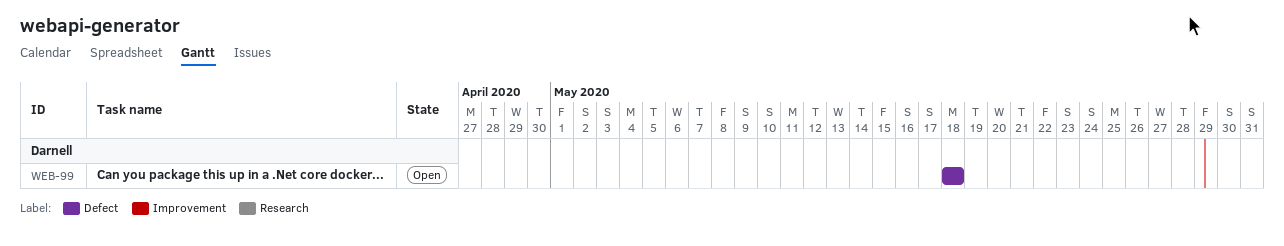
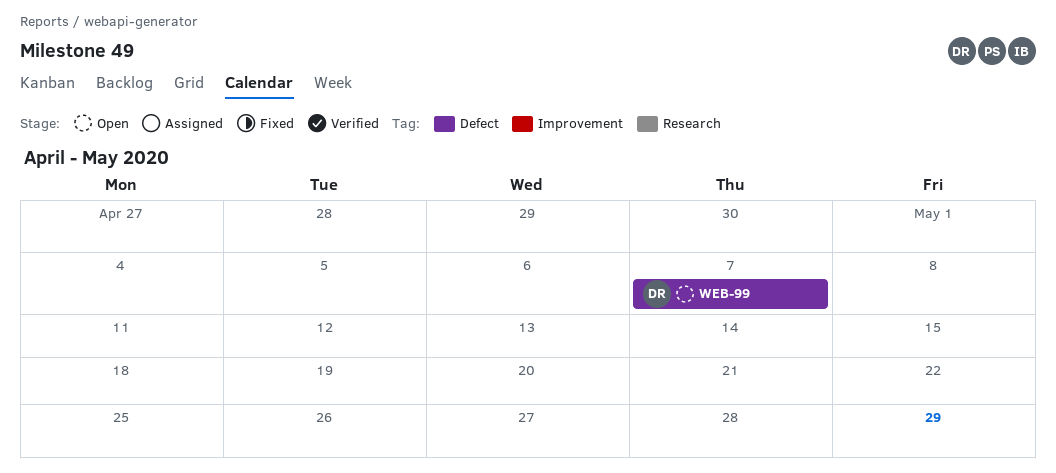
WEB-99, start: May 18 -> May 7
WEB-99, due: May 18 -> May 7

